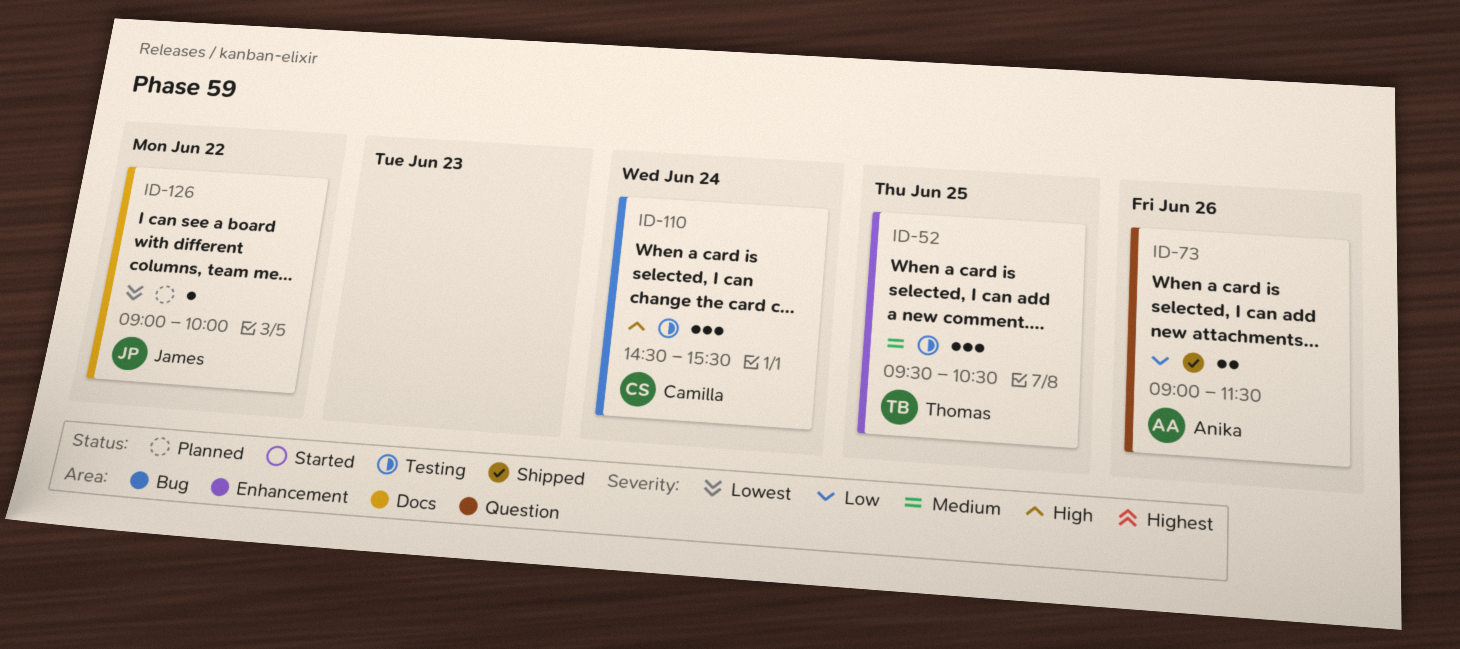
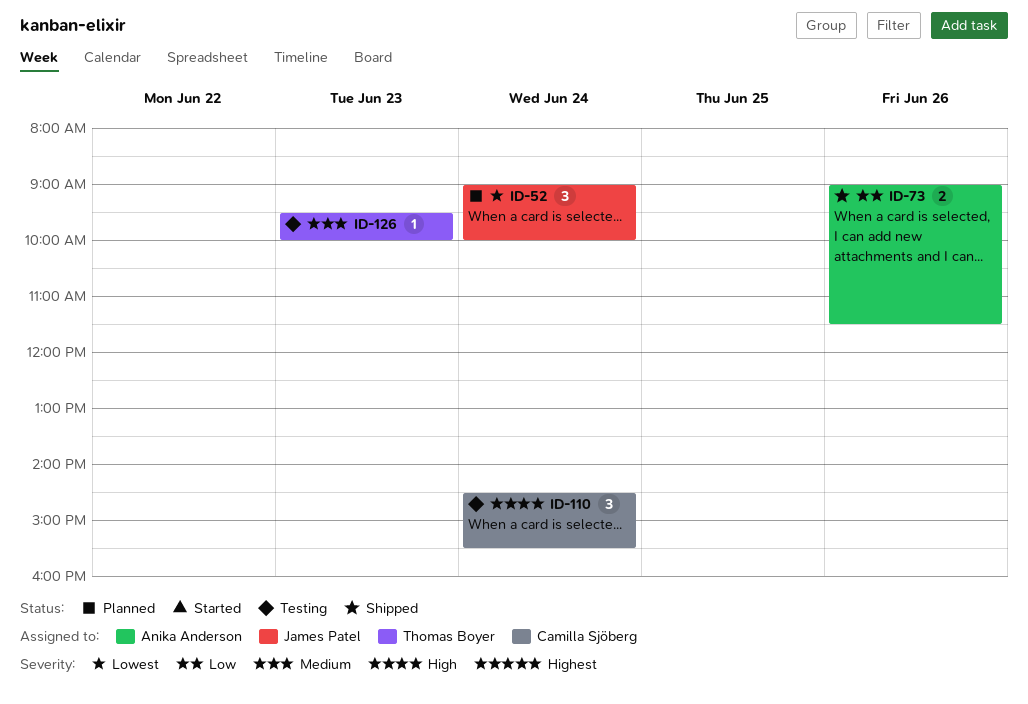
ID-52, status: Testing -> Planned
ID-52, owner: Thomas Boyer -> James Patel
ID-52, priority: Medium -> Lowest
ID-52, day: Jun 25 -> Jun 24
ID-52, begins: 09:30 -> 09:00
ID-52, ends: 10:30 -> 10:00
ID-126, status: Planned -> Testing
ID-126, owner: James Patel -> Thomas Boyer
ID-126, priority: Lowest -> Medium
ID-126, day: Jun 22 -> Jun 23
ID-126, begins: 09:00 -> 09:30

